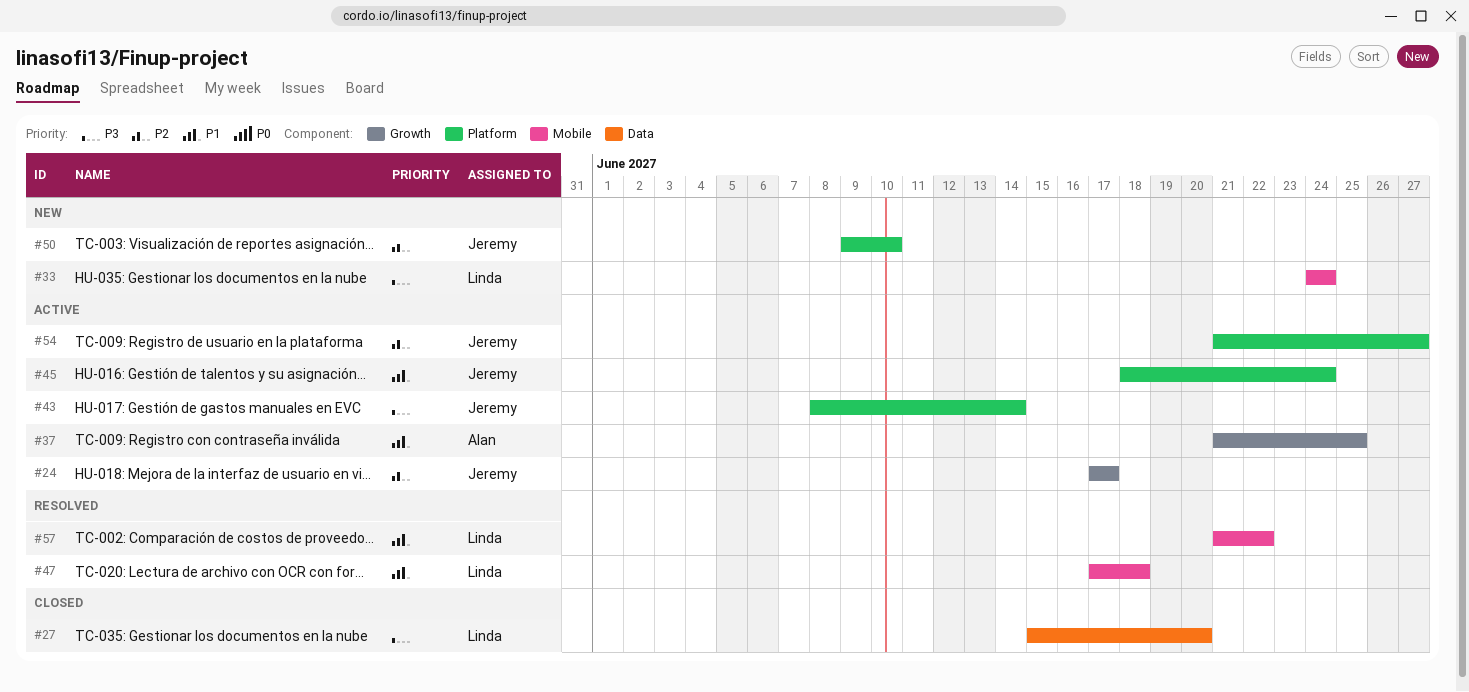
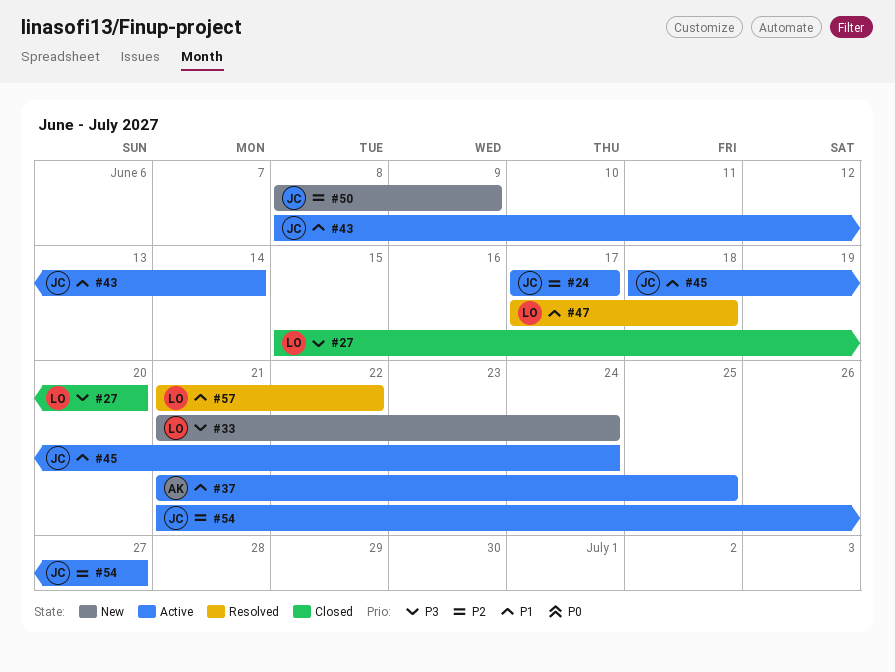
#33, start: Jun 24 -> Jun 21
#43, priority: P3 -> P1
#50, start: Jun 9 -> Jun 8
#50, due: Jun 10 -> Jun 9

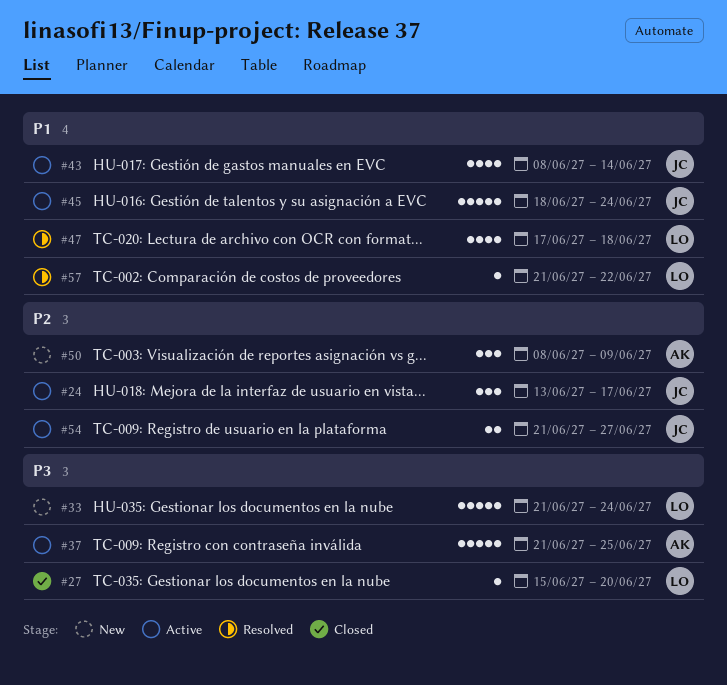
#24, start: Jun 17 -> Jun 13
#37, priority: P1 -> P3
#50, owner: JC -> AK

